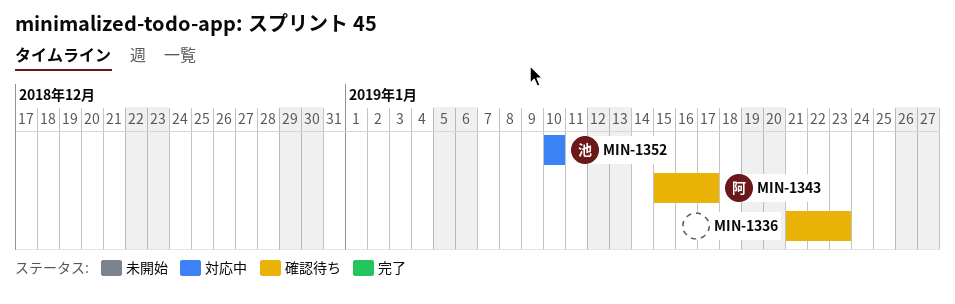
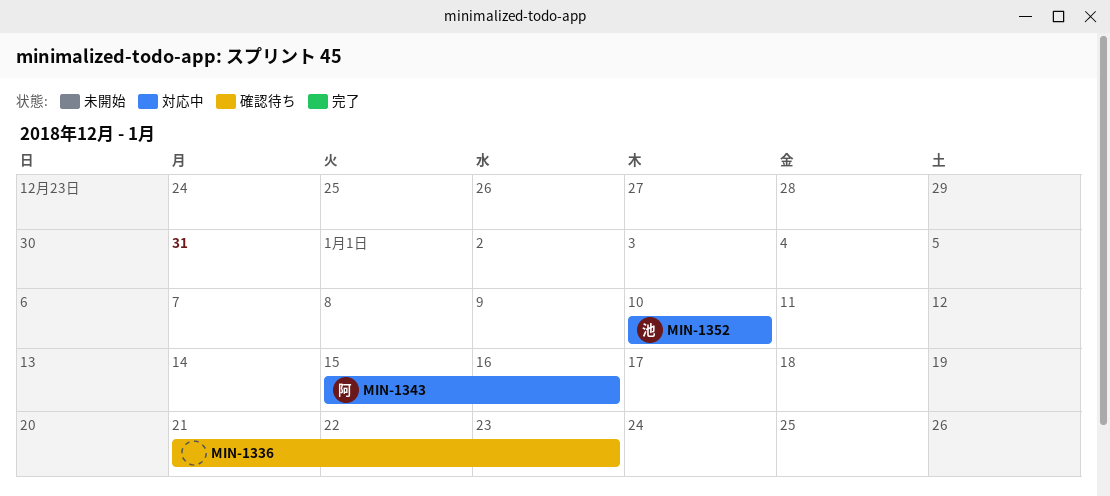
MIN-1343, status: 確認待ち -> 対応中
MIN-1343, due: Jan 17 -> Jan 16

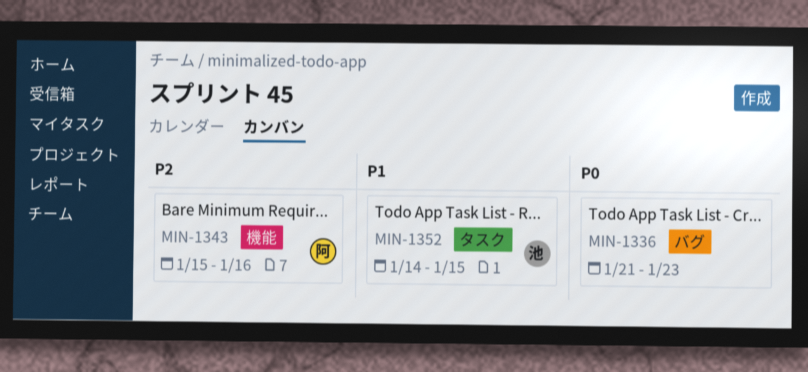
MIN-1352, start: Jan 10 -> Jan 14
MIN-1352, due: Jan 10 -> Jan 15

